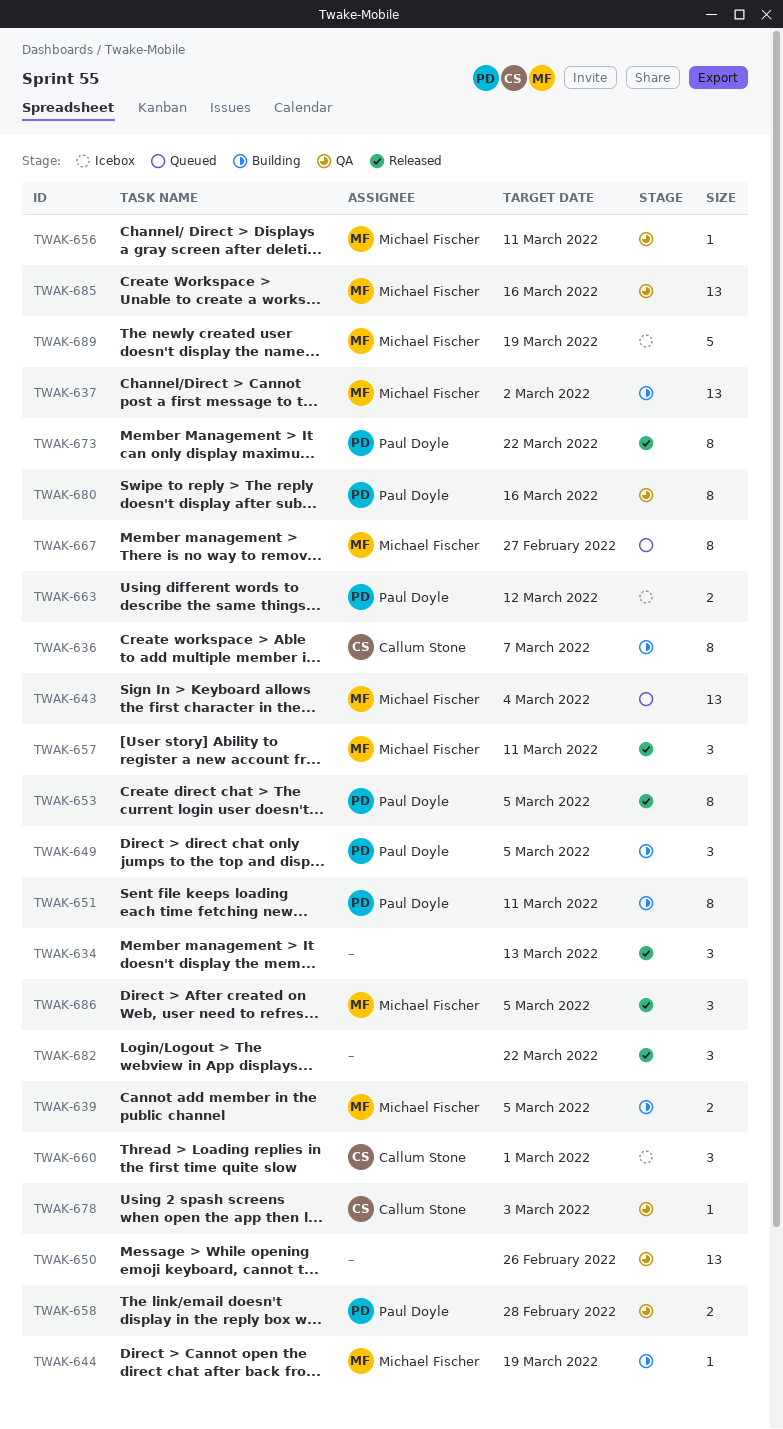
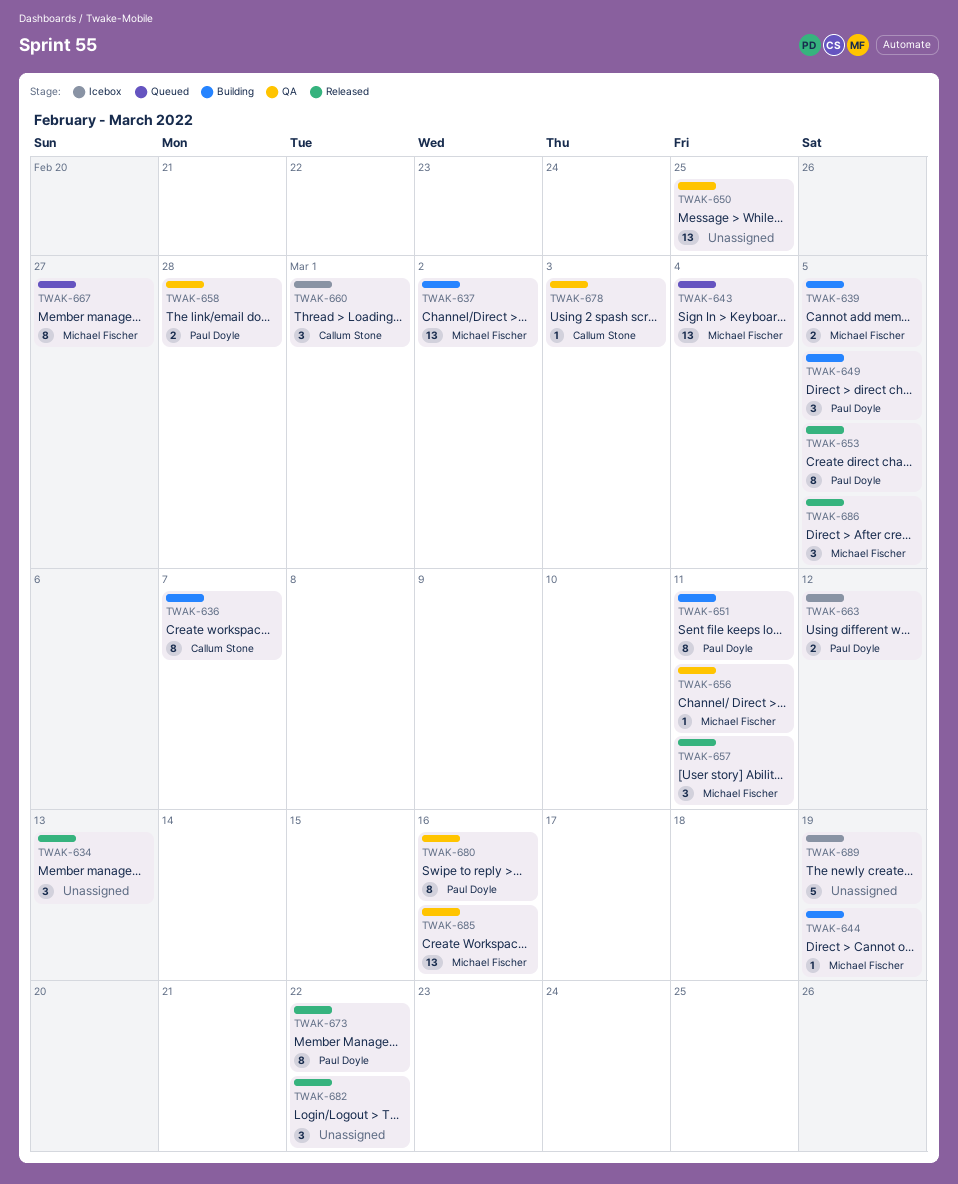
TWAK-650, due: Feb 26 -> Feb 25
TWAK-689, owner: Michael Fischer -> none

